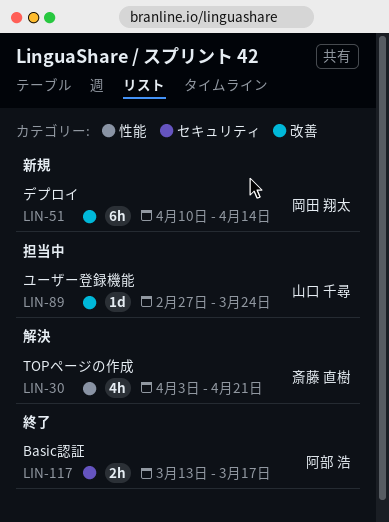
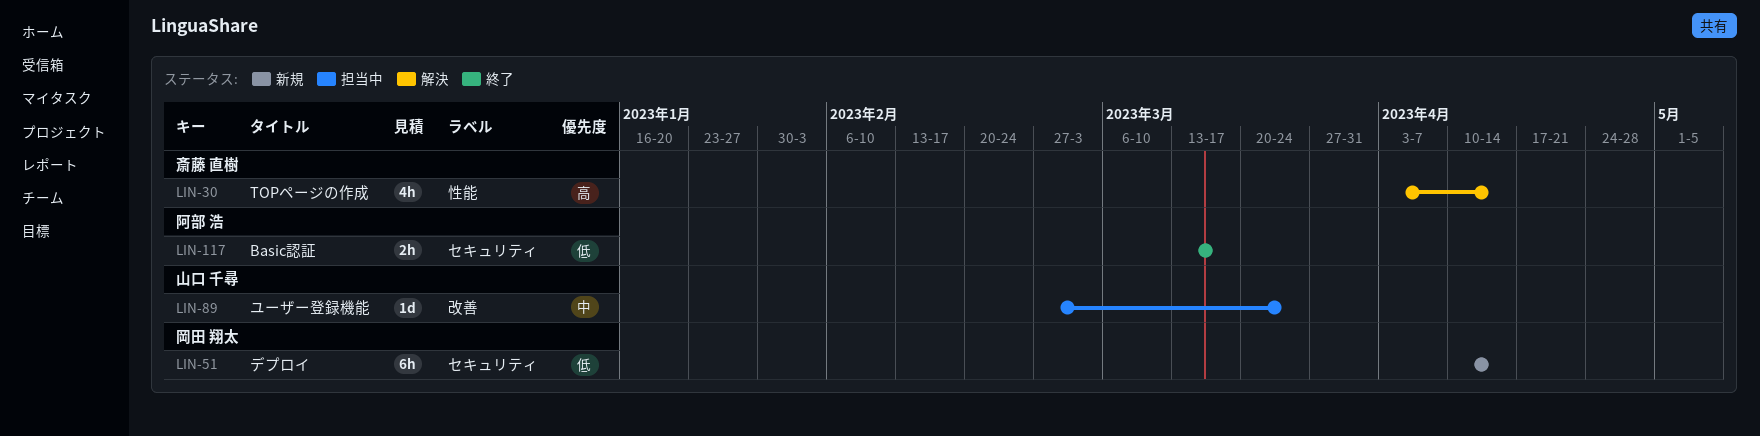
LIN-30, due: Apr 21 -> Apr 14
LIN-51, label: 改善 -> セキュリティ

